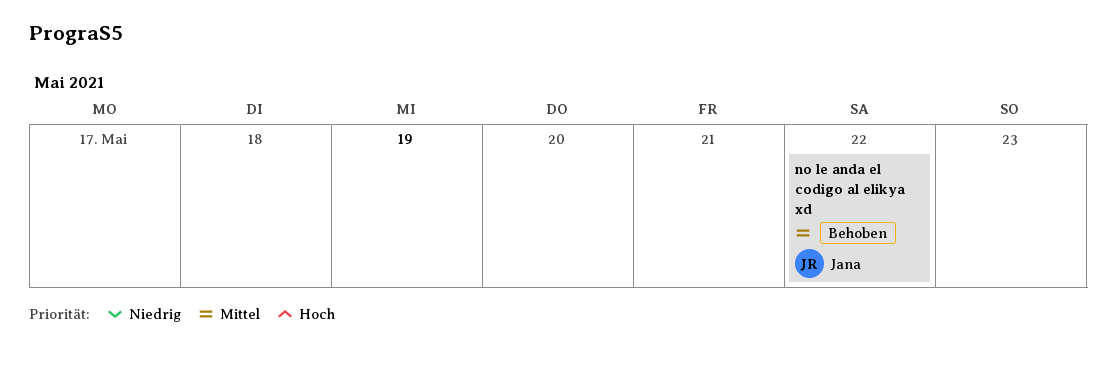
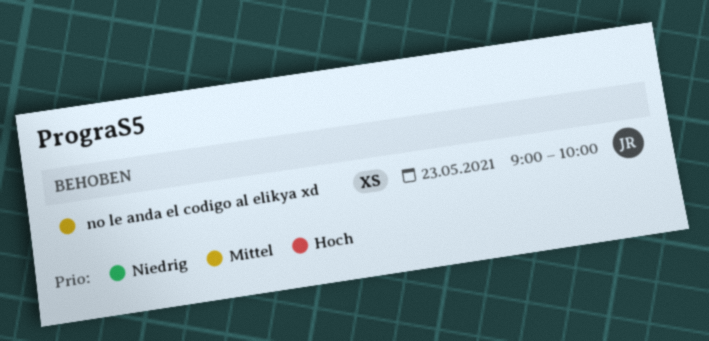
no le anda el codigo al elikya xd, day: May 22 -> May 23

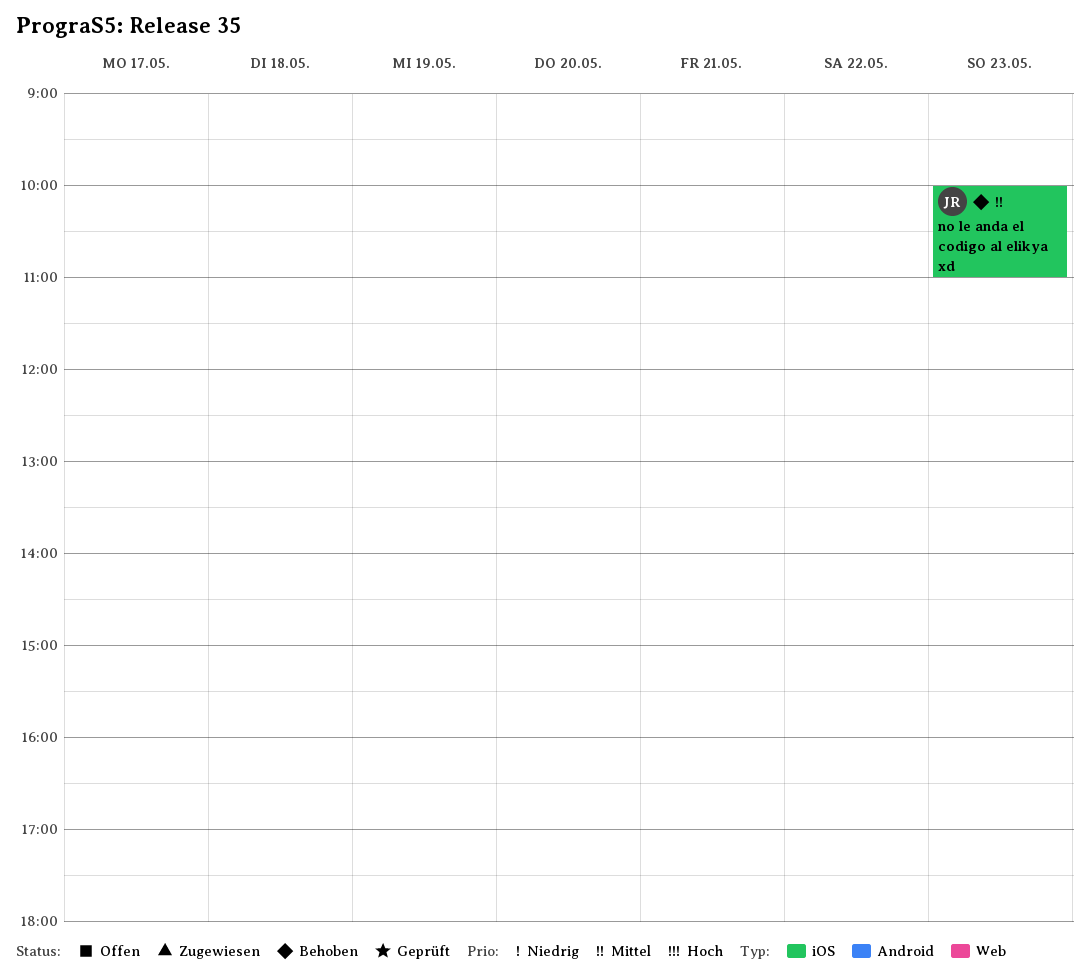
no le anda el codigo al elikya xd, begins: 09:00 -> 10:00
no le anda el codigo al elikya xd, ends: 10:00 -> 11:00

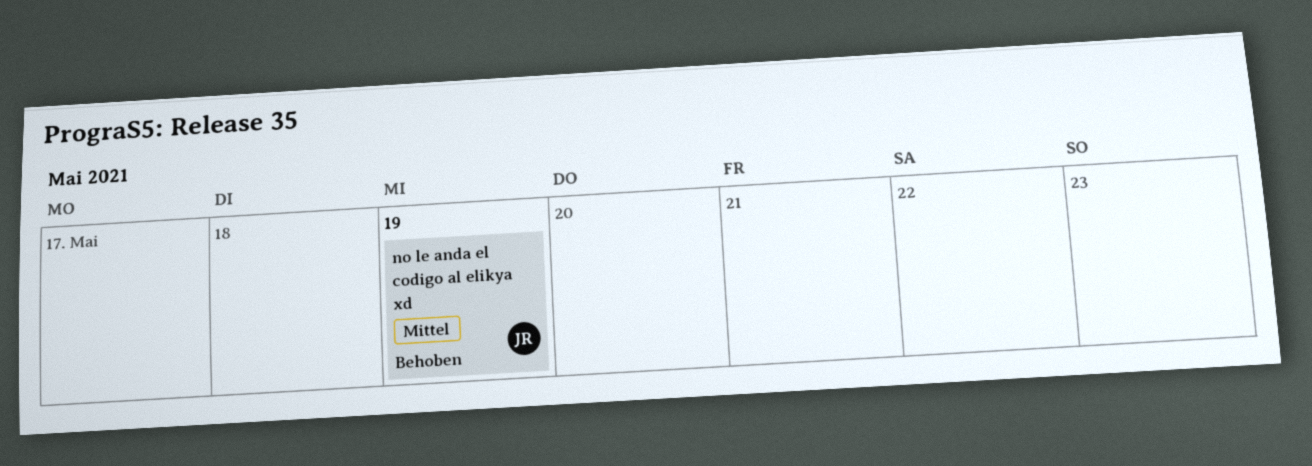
no le anda el codigo al elikya xd, day: May 23 -> May 19

